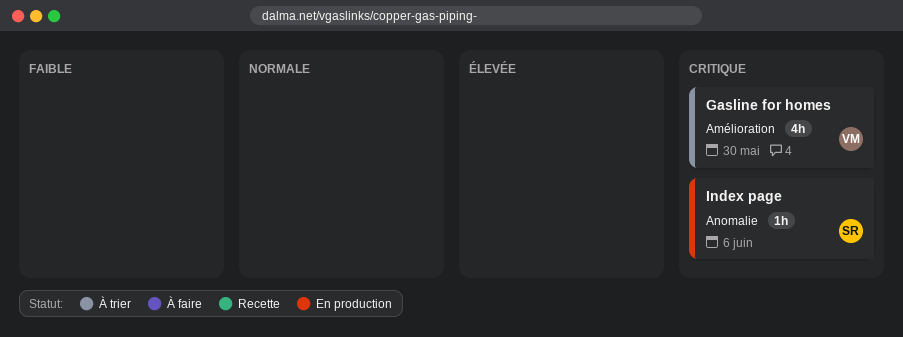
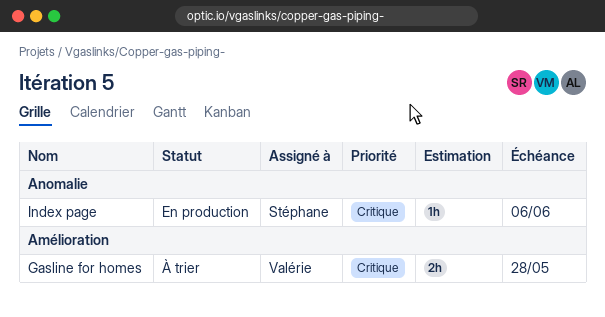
Gasline for homes, estimate: 4h -> 2h
Gasline for homes, due: May 30 -> May 28

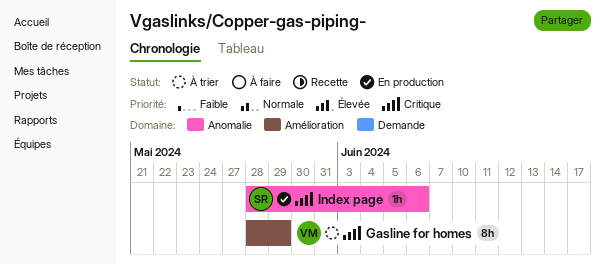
Gasline for homes, estimate: 2h -> 8h
Gasline for homes, due: May 28 -> May 29

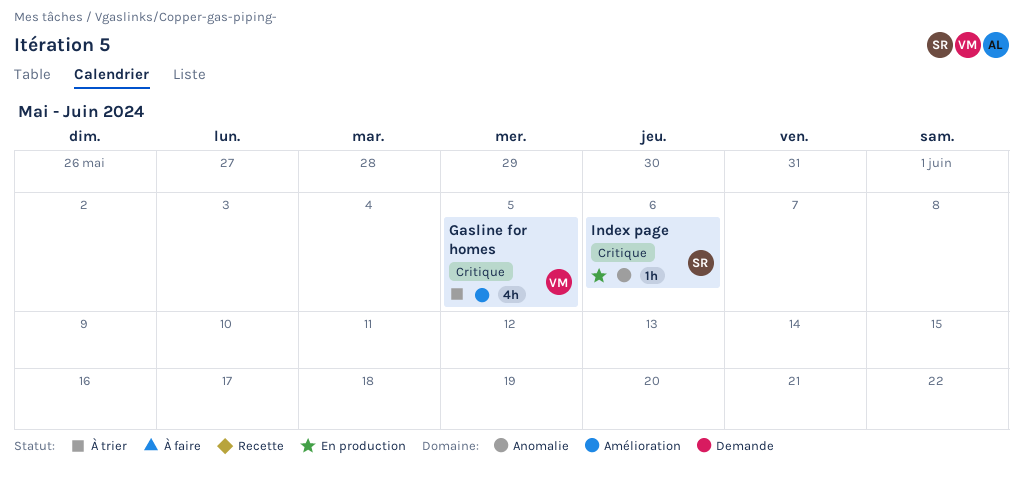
Gasline for homes, estimate: 8h -> 4h
Gasline for homes, due: May 29 -> Jun 5

